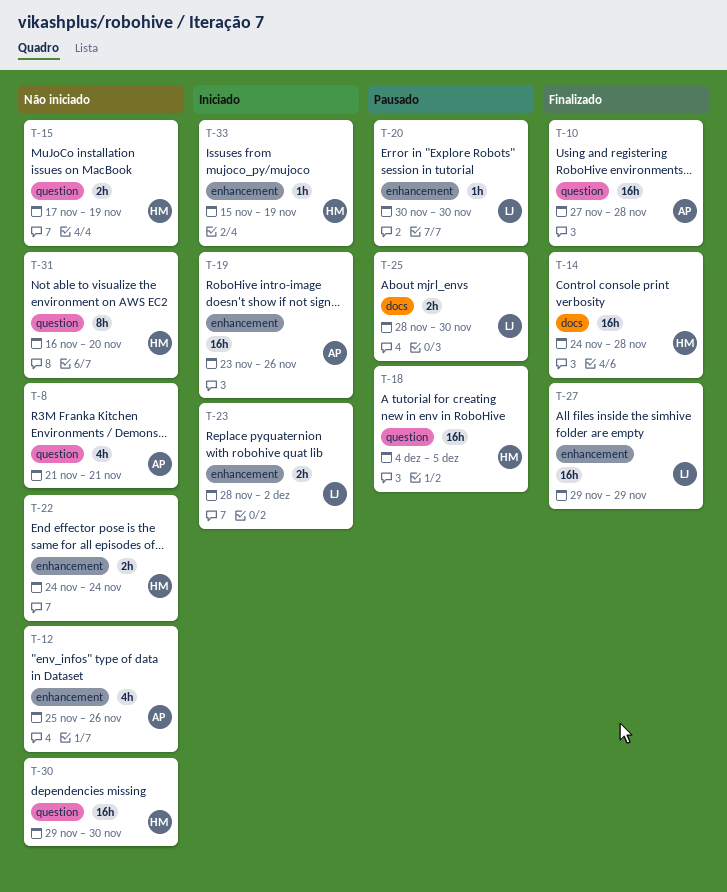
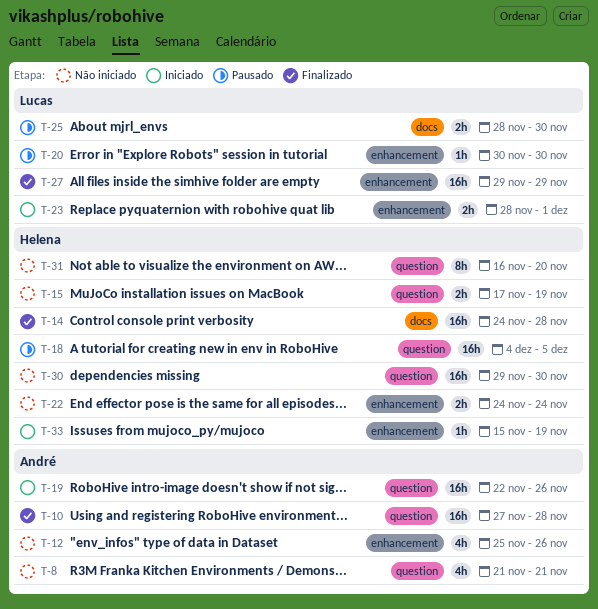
T-19, label: enhancement -> question
T-19, start: Nov 23 -> Nov 22
T-23, due: Dec 2 -> Dec 1

